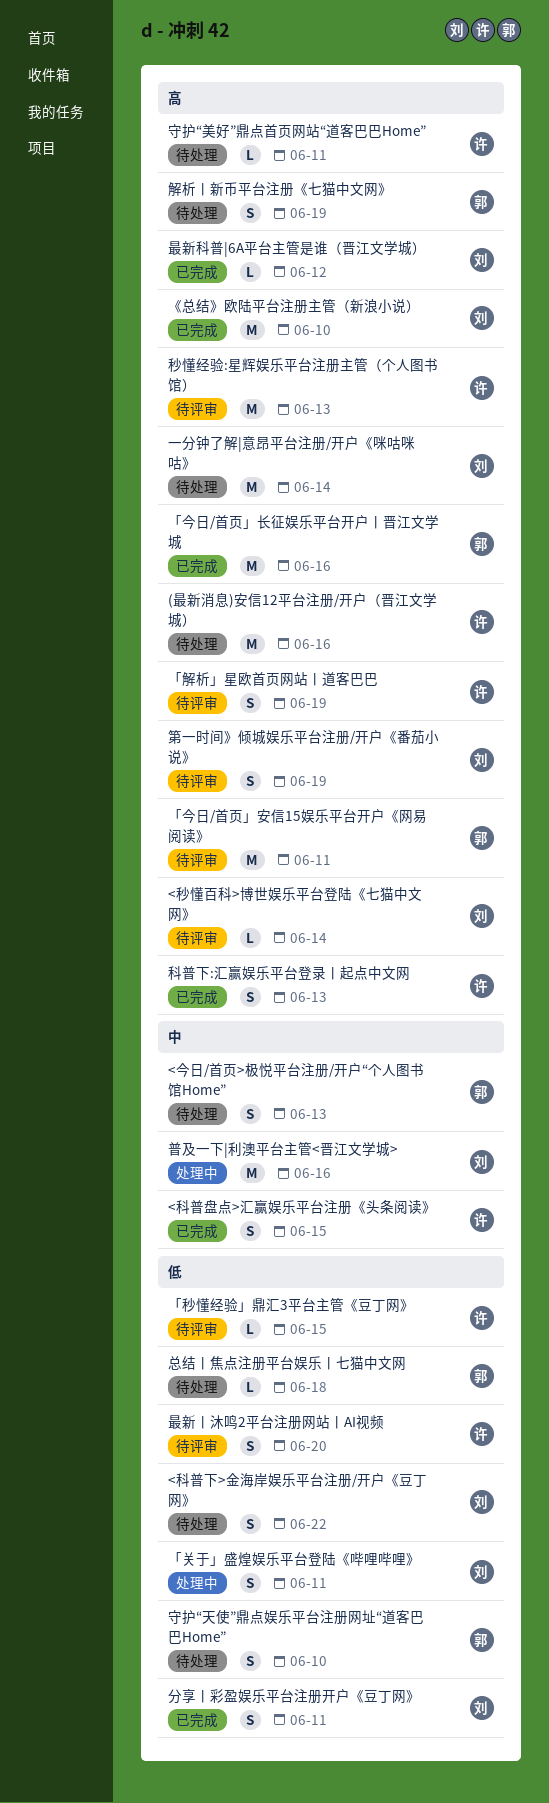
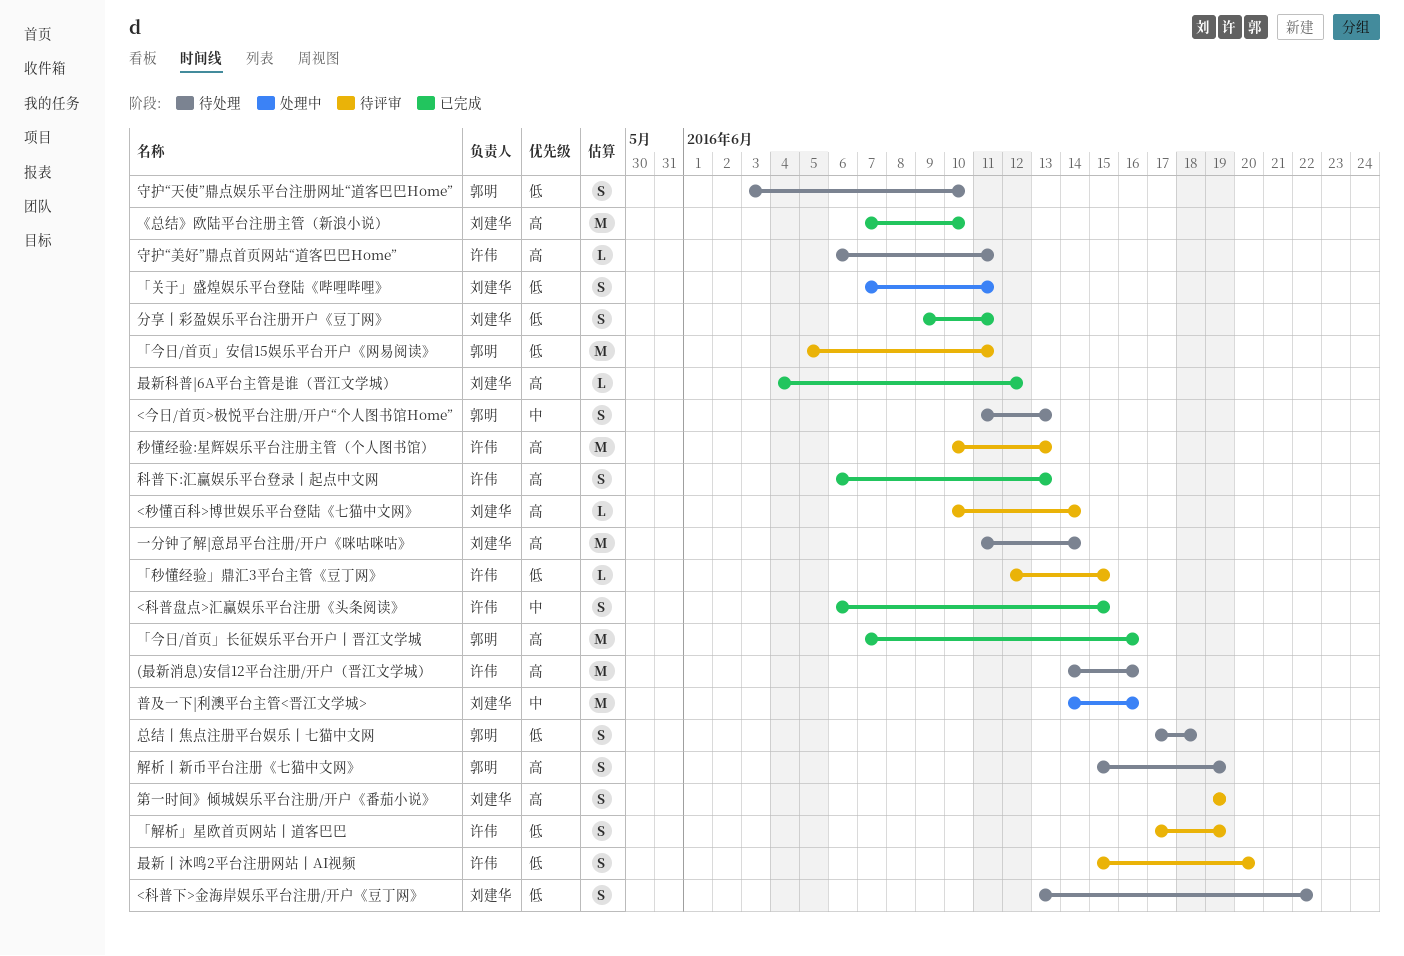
「今日/首页」安信15娱乐平台开户《网易阅读》, priority: 高 -> 低
「解析」星欧首页网站丨道客巴巴, priority: 高 -> 低
总结丨焦点注册平台娱乐丨七猫中文网, estimate: L -> S

